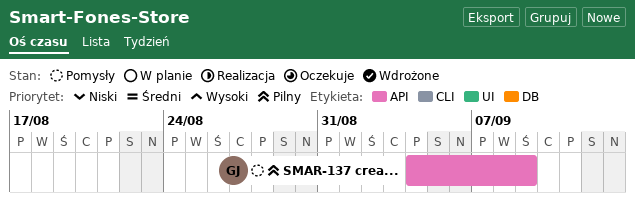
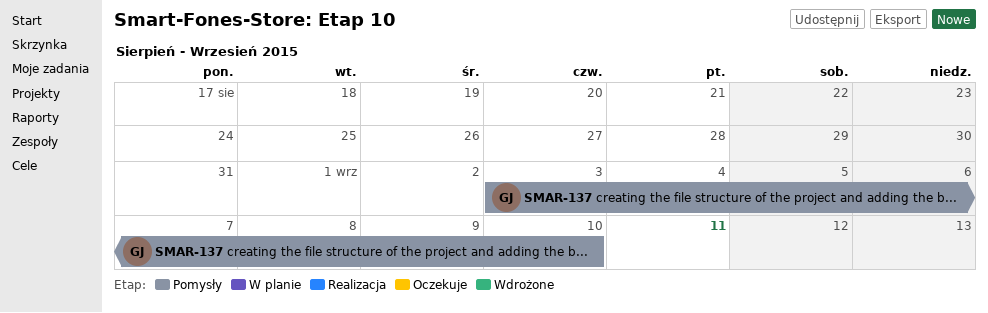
SMAR-137, start: Sep 4 -> Sep 3
SMAR-137, due: Sep 9 -> Sep 10

